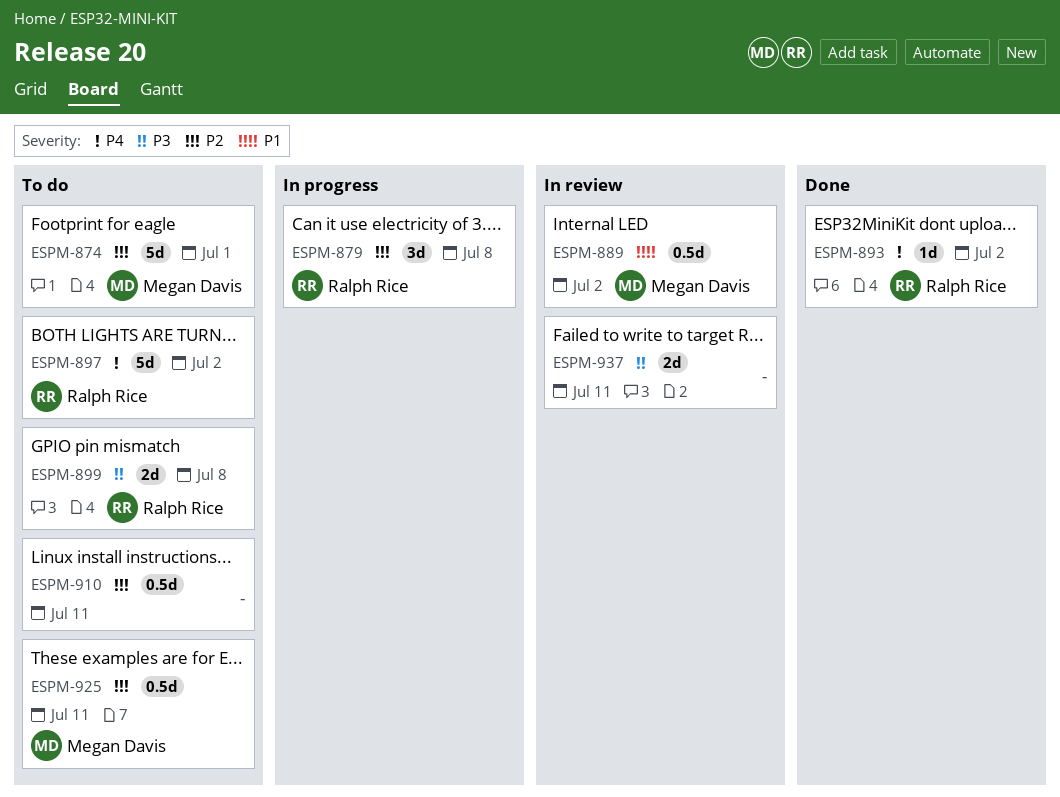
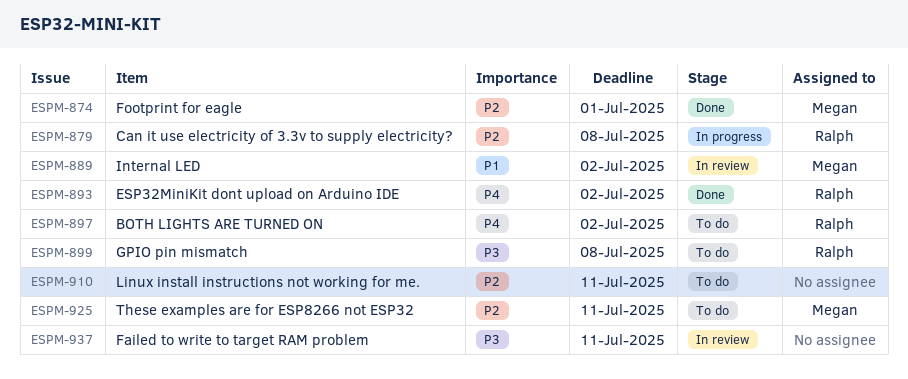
ESPM-874, status: To do -> Done

